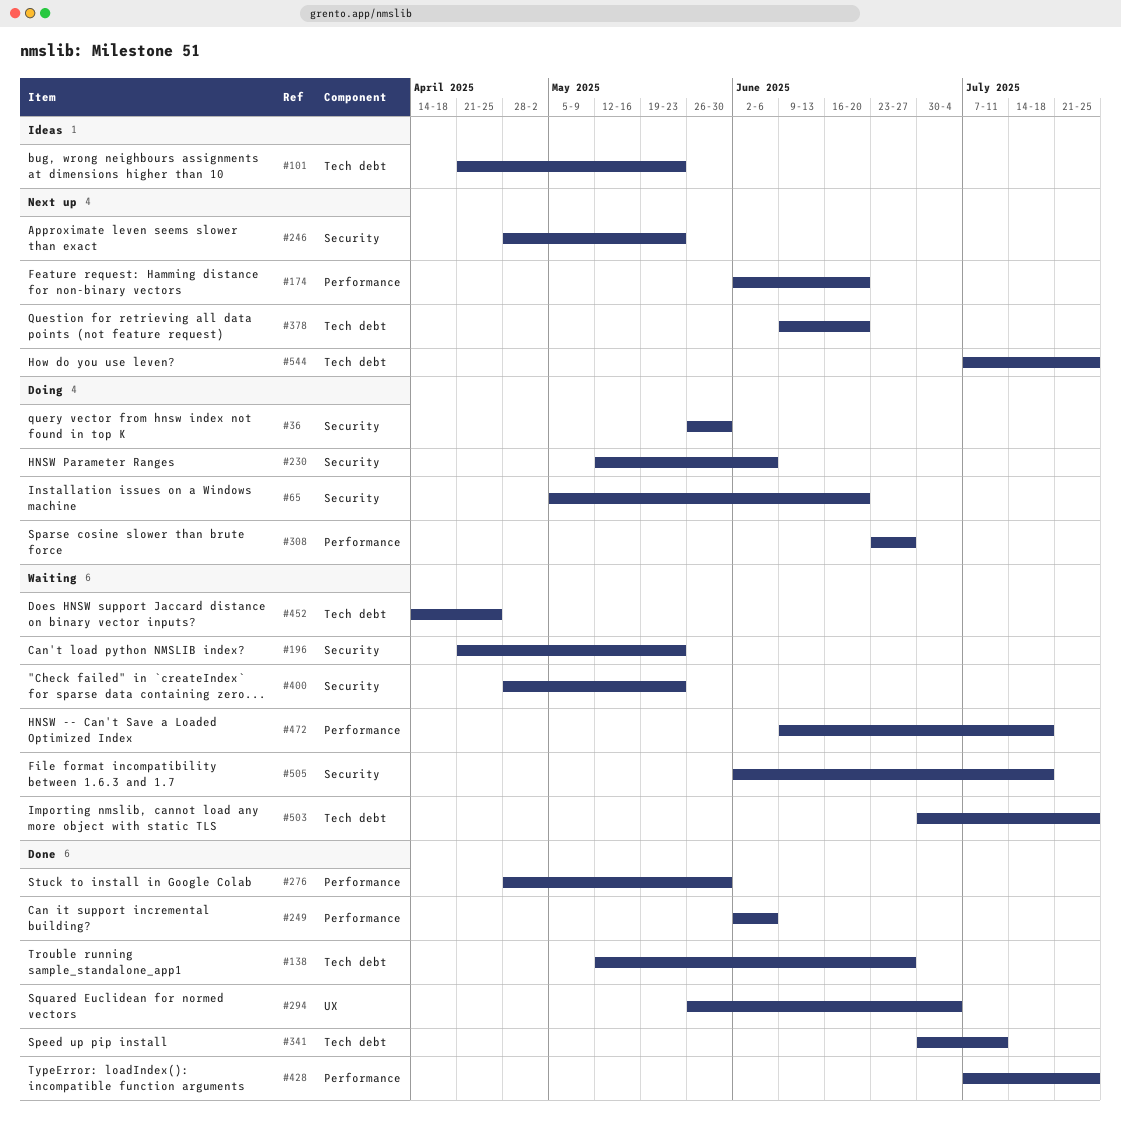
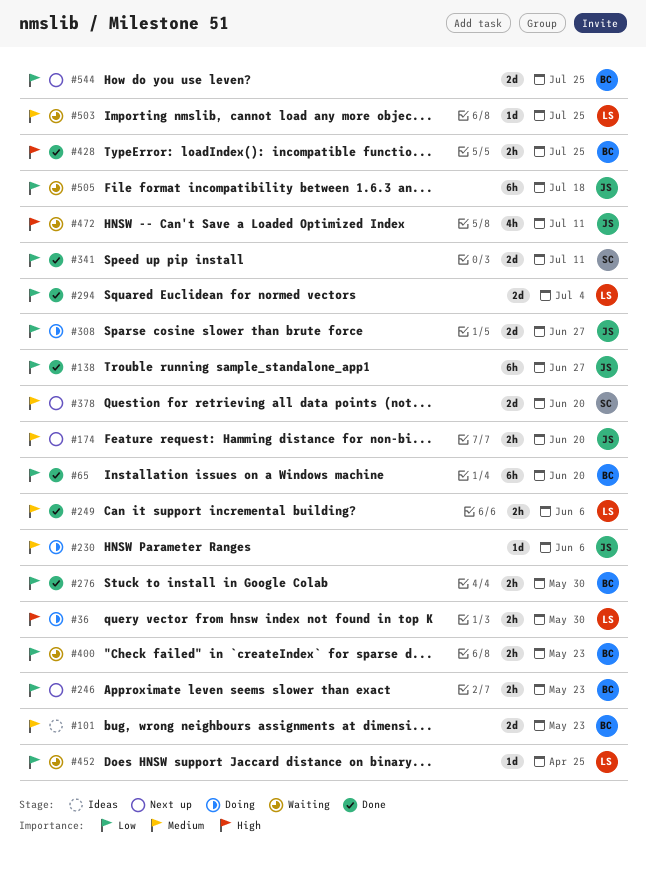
#65, status: Doing -> Done
#196: present -> none
#472, due: Jul 18 -> Jul 11

